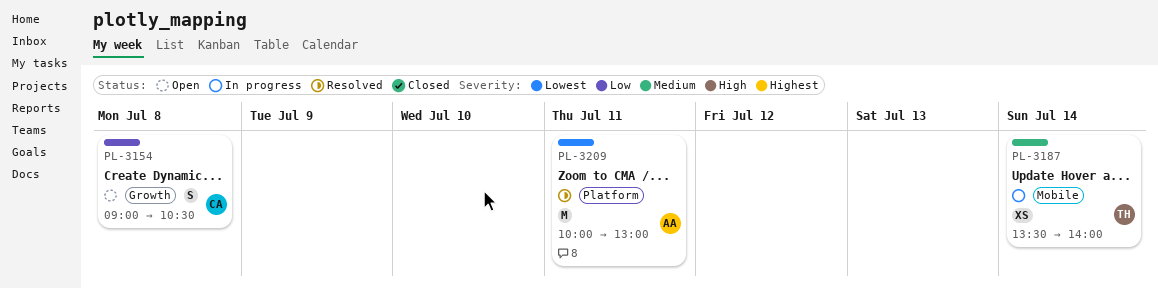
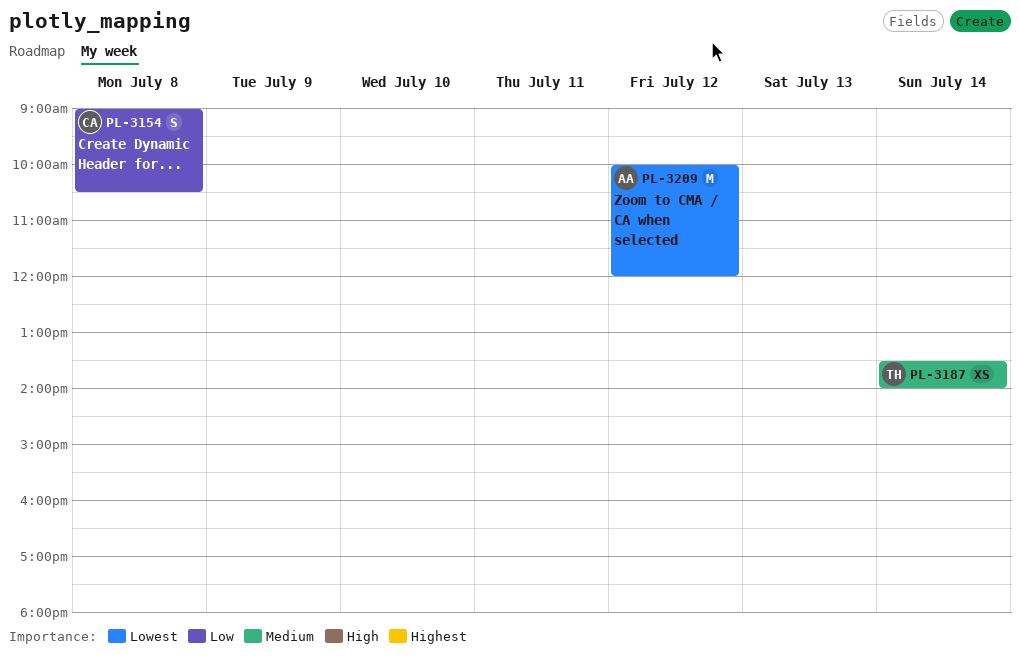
PL-3209, day: Jul 11 -> Jul 12
PL-3209, ends: 13:00 -> 12:00

